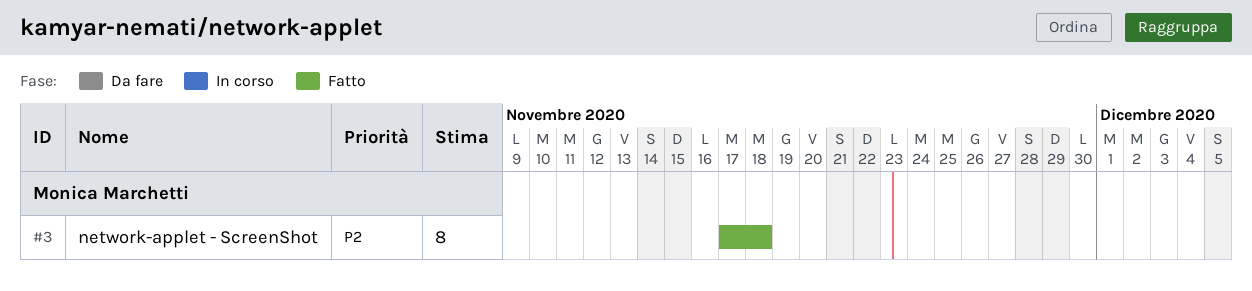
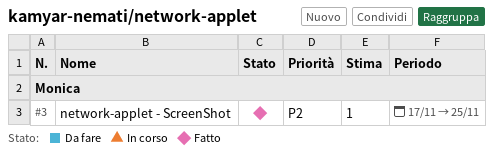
#3, estimate: 8 -> 1
#3, due: Nov 18 -> Nov 25

